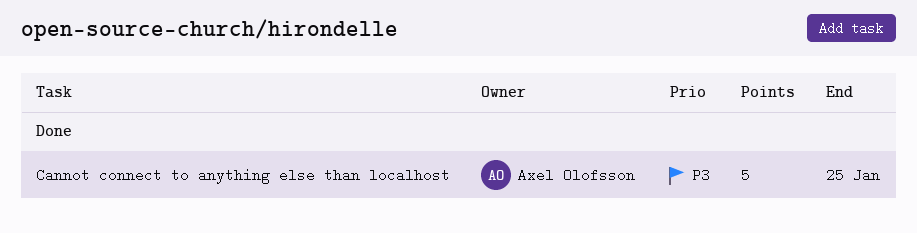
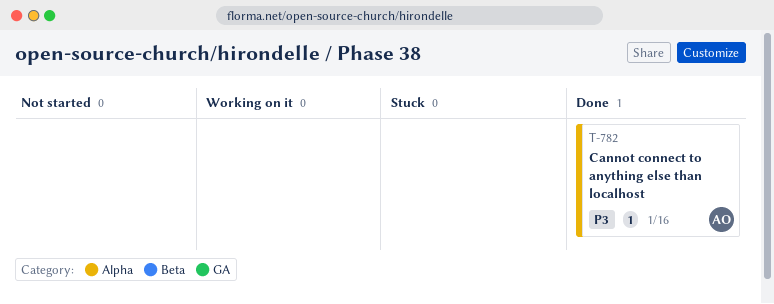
Cannot connect to anything else than localhost, estimate: 5 -> 1
Cannot connect to anything else than localhost, due: Jan 25 -> Jan 16

